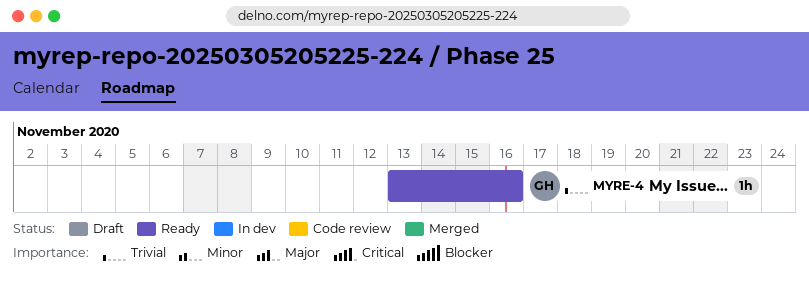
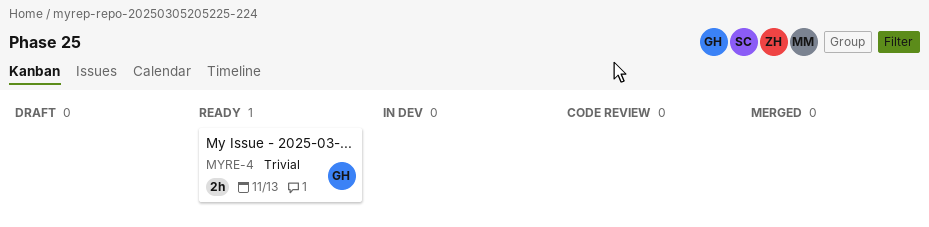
MYRE-4, estimate: 1h -> 2h
MYRE-4, due: Nov 16 -> Nov 13

